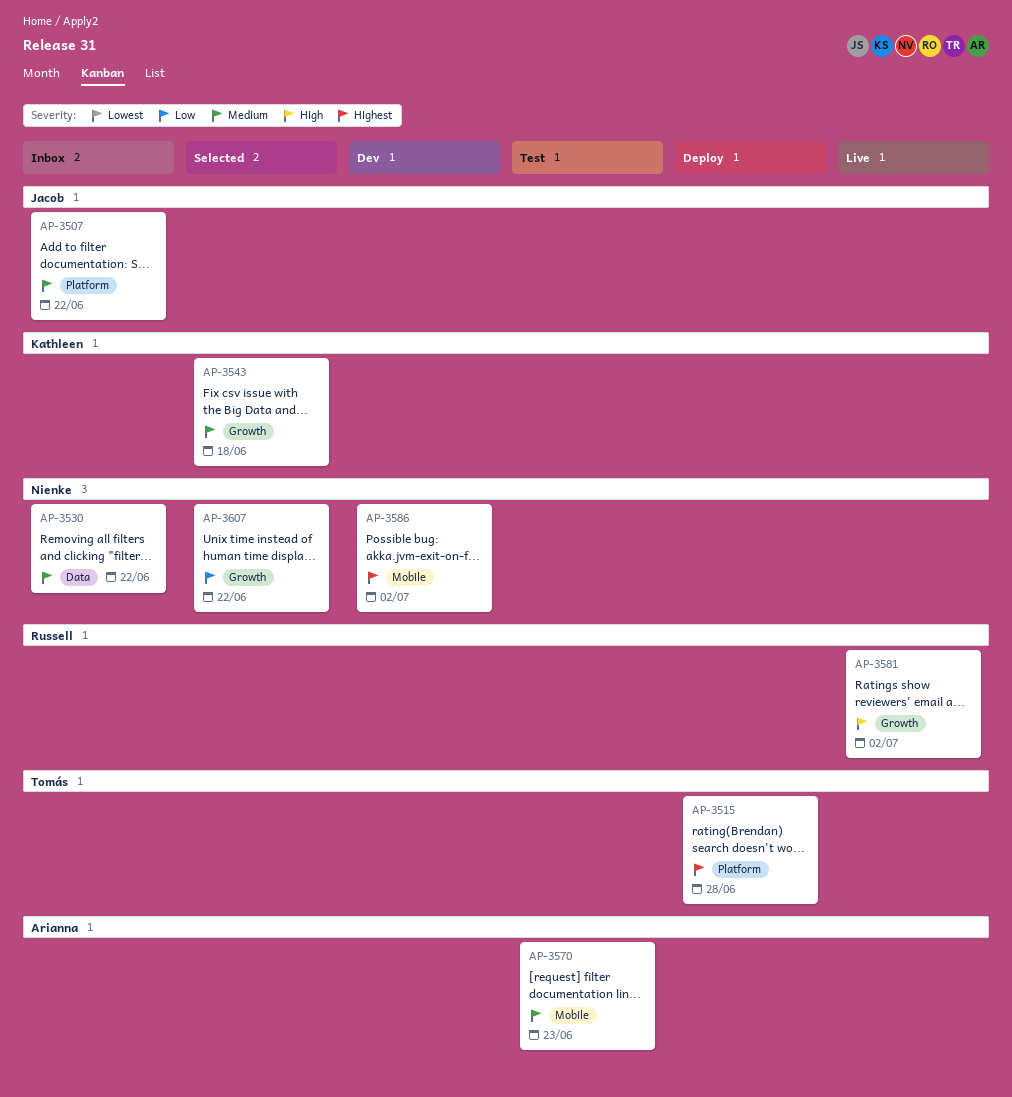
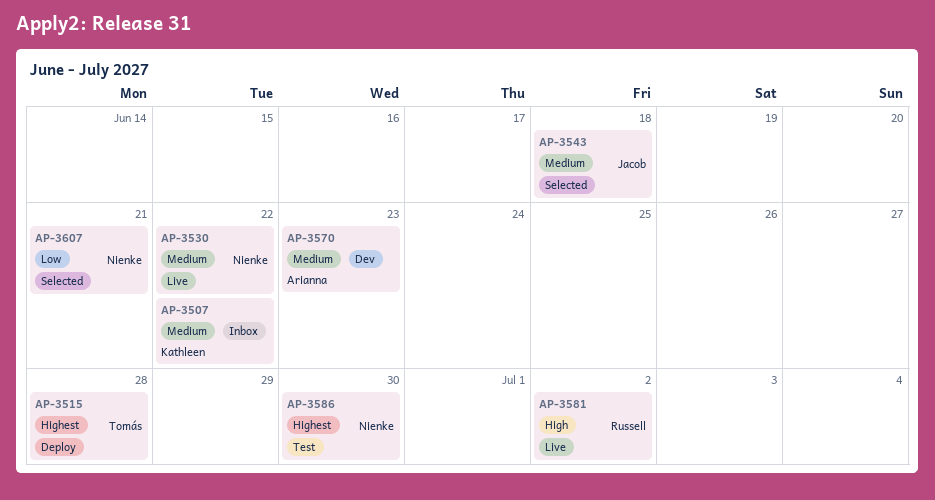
AP-3507, owner: Jacob -> Kathleen
AP-3530, status: Inbox -> Live
AP-3543, owner: Kathleen -> Jacob
AP-3570, status: Test -> Dev
AP-3586, status: Dev -> Test
AP-3586, due: Jul 2 -> Jun 30
AP-3607, due: Jun 22 -> Jun 21

